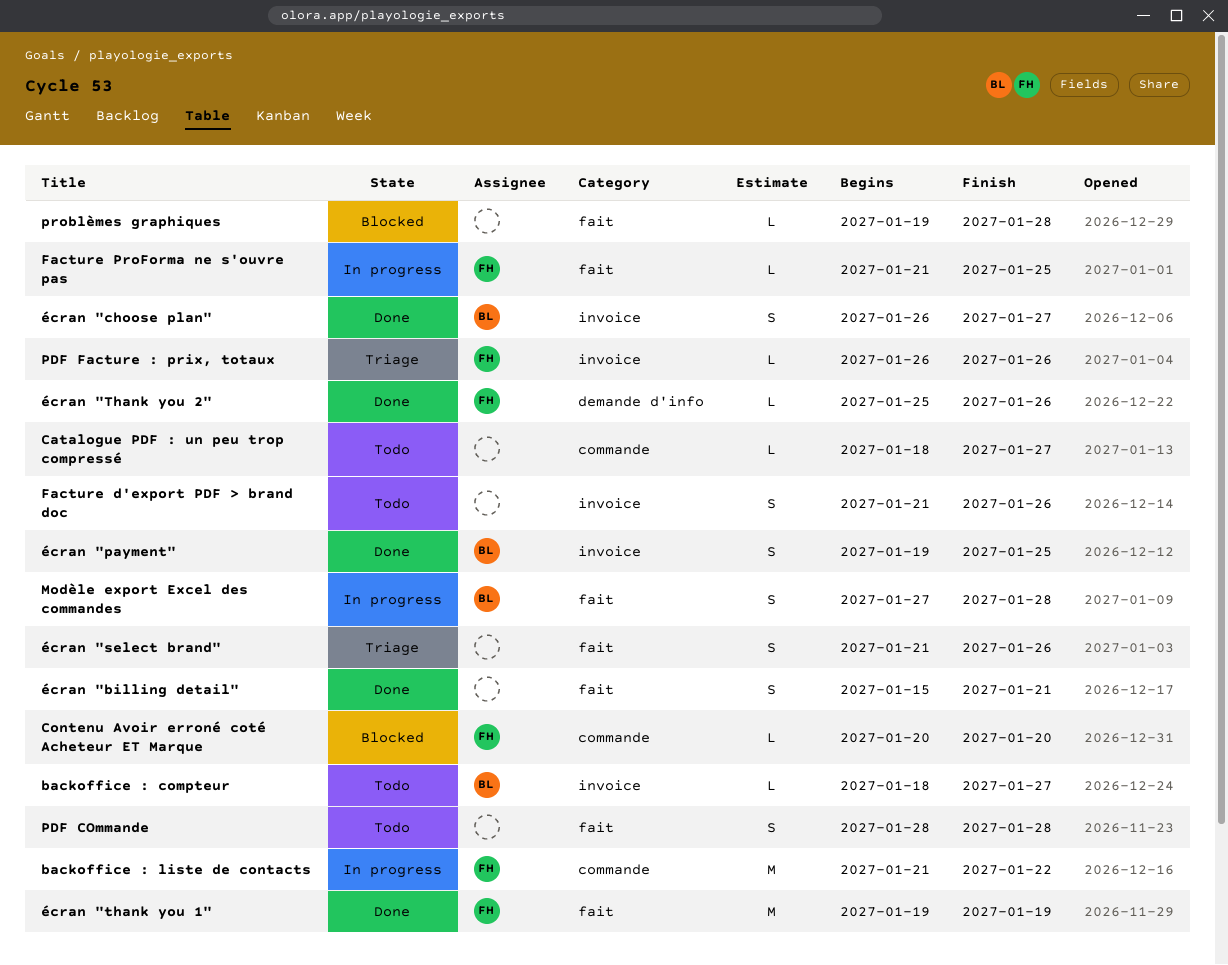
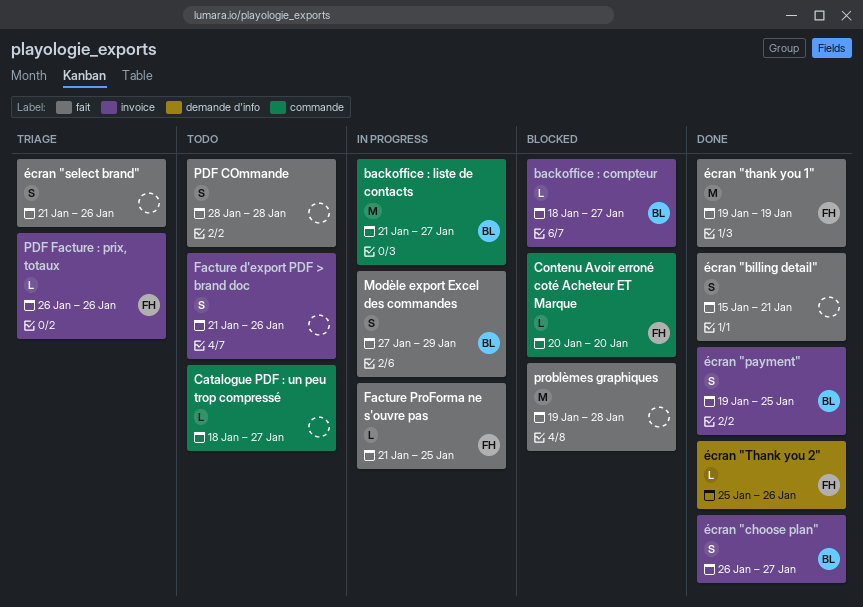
backoffice : compteur, status: Todo -> Blocked
backoffice : liste de contacts, owner: FH -> BL
backoffice : liste de contacts, due: Jan 22 -> Jan 27
Modèle export Excel des commandes, due: Jan 28 -> Jan 29
problèmes graphiques, estimate: L -> M

